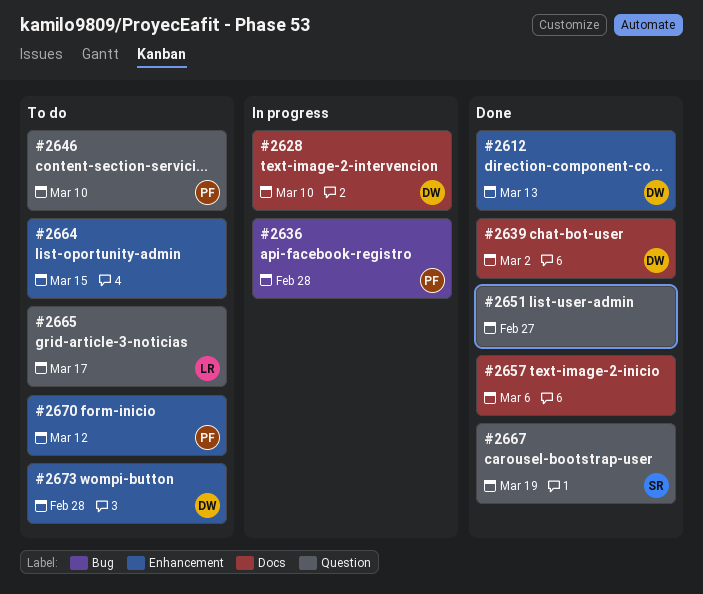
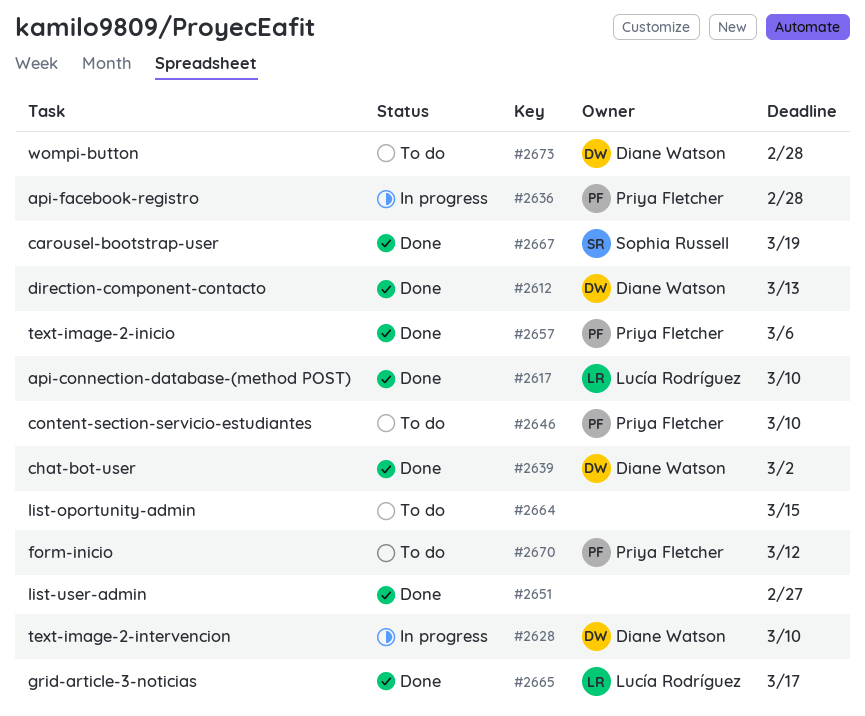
#2617: none -> present
#2657, owner: none -> Priya Fletcher
#2665, status: To do -> Done

